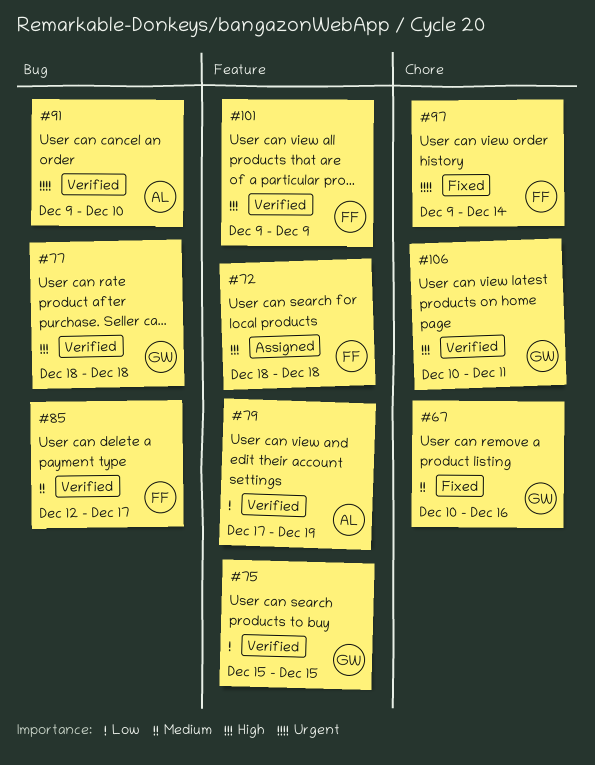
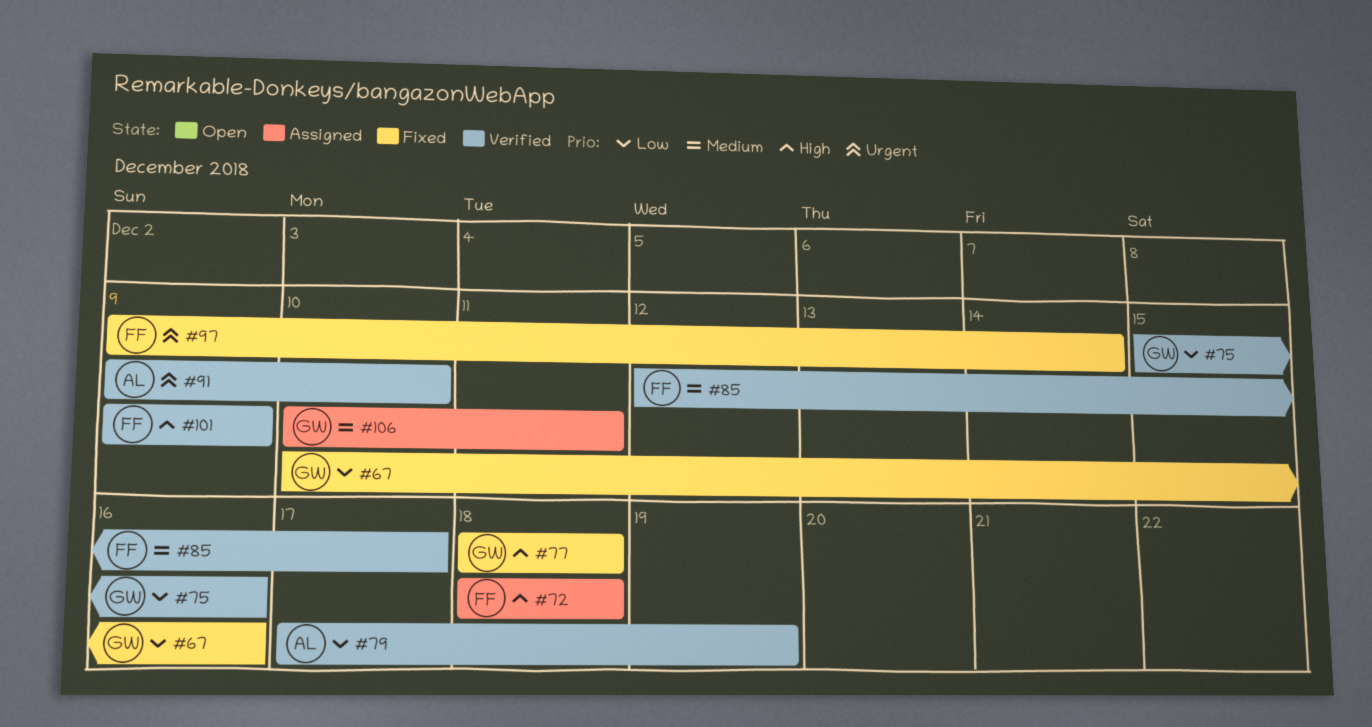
#67, priority: Medium -> Low
#75, due: Dec 15 -> Dec 16
#77, status: Verified -> Fixed
#106, status: Verified -> Assigned
#106, priority: High -> Medium

